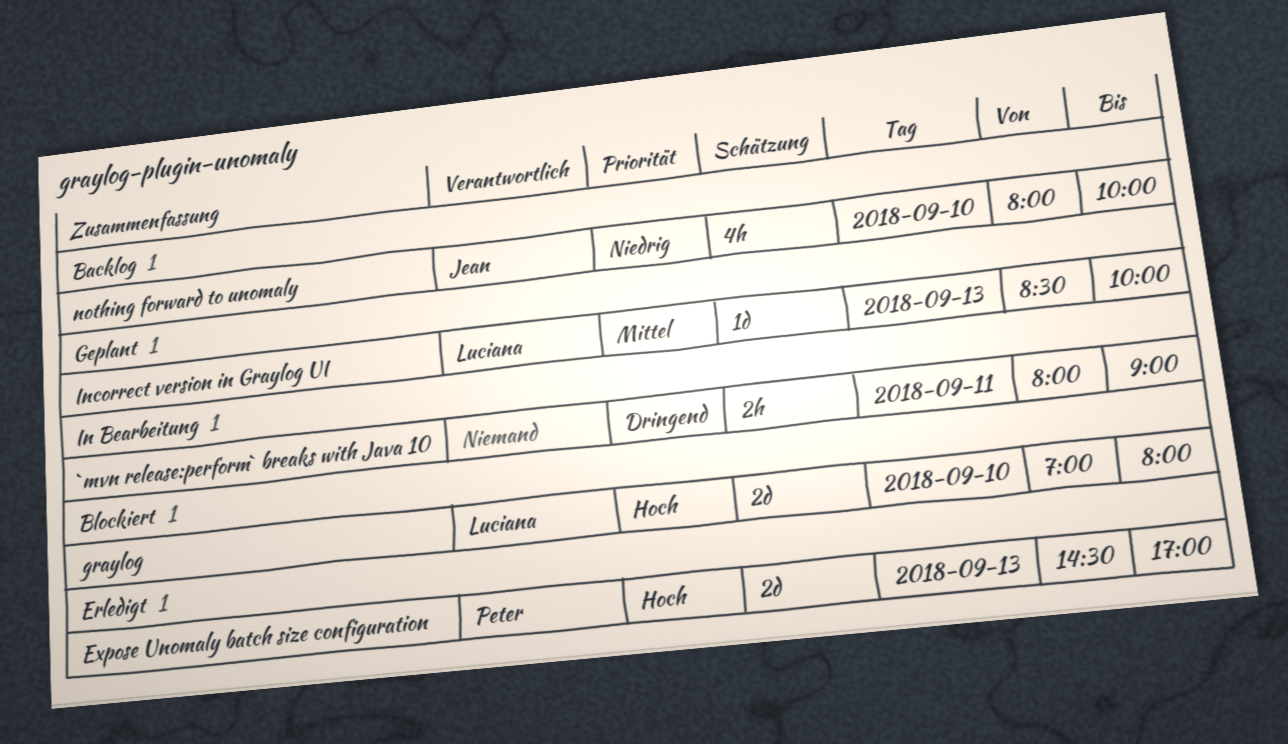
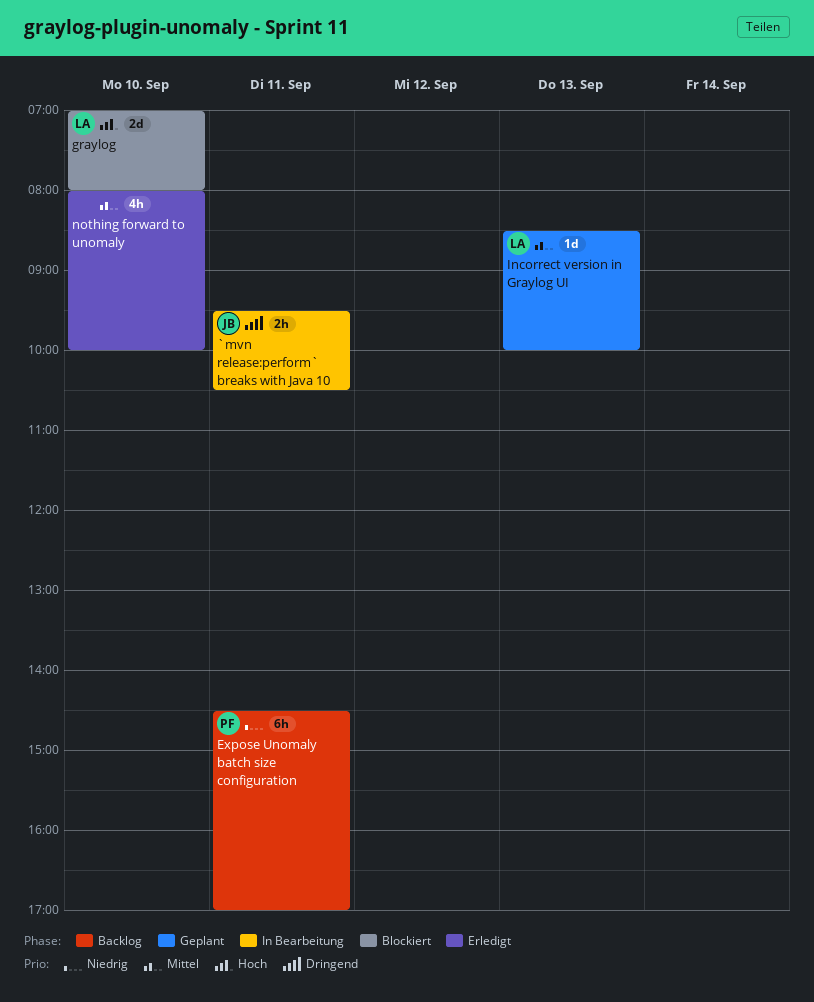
`mvn release:perform` breaks with Java 10, owner: none -> Jean
`mvn release:perform` breaks with Java 10, begins: 08:00 -> 09:30
`mvn release:perform` breaks with Java 10, ends: 09:00 -> 10:30
Expose Unomaly batch size configuration, status: Erledigt -> Backlog
Expose Unomaly batch size configuration, priority: Hoch -> Niedrig
Expose Unomaly batch size configuration, estimate: 2d -> 6h
Expose Unomaly batch size configuration, day: Sep 13 -> Sep 11
nothing forward to unomaly, status: Backlog -> Erledigt
nothing forward to unomaly, owner: Jean -> none
nothing forward to unomaly, priority: Niedrig -> Mittel

